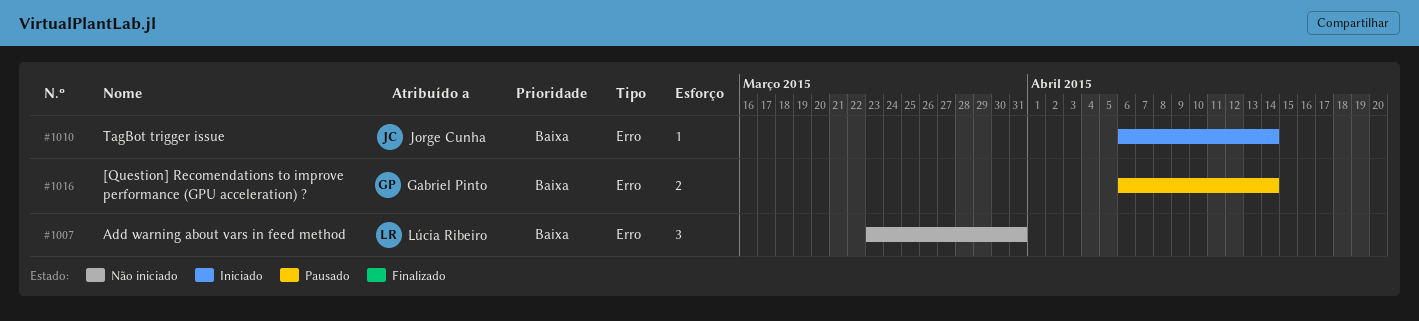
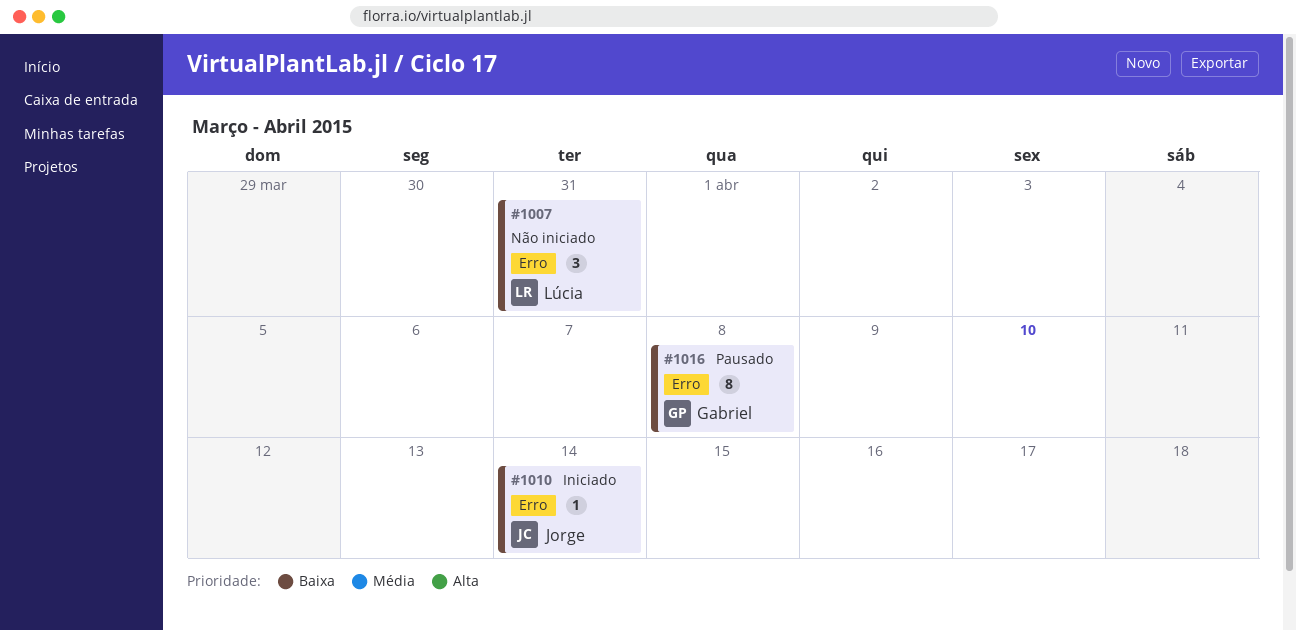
#1016, estimate: 2 -> 8
#1016, due: Apr 14 -> Apr 8

